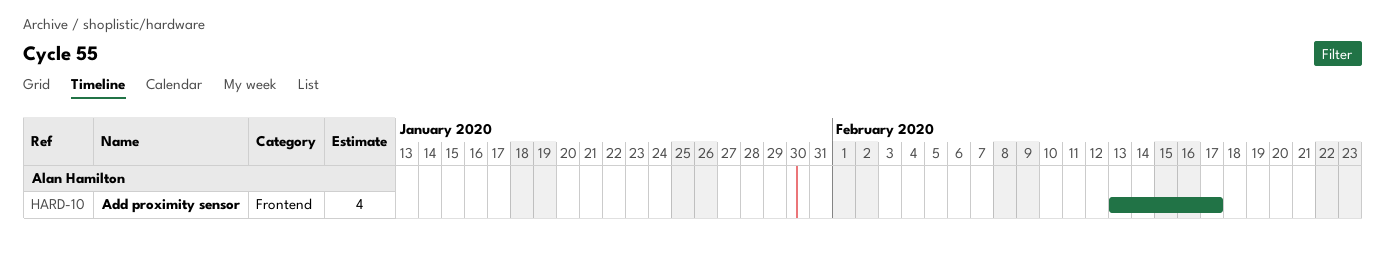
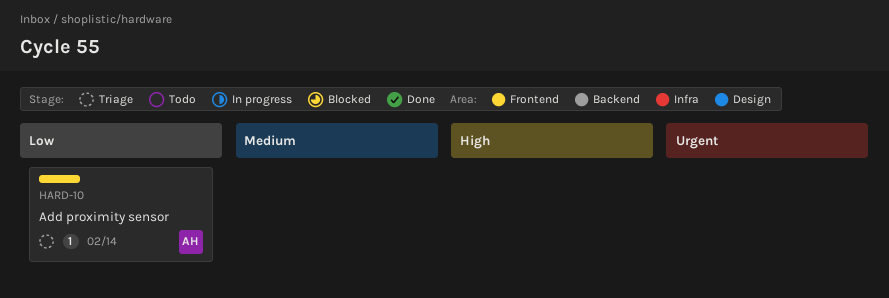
HARD-10, estimate: 4 -> 1
HARD-10, due: Feb 17 -> Feb 14

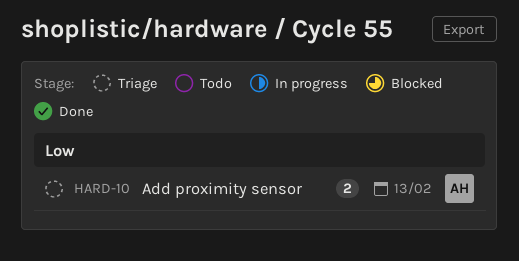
HARD-10, estimate: 1 -> 2
HARD-10, due: Feb 14 -> Feb 13

